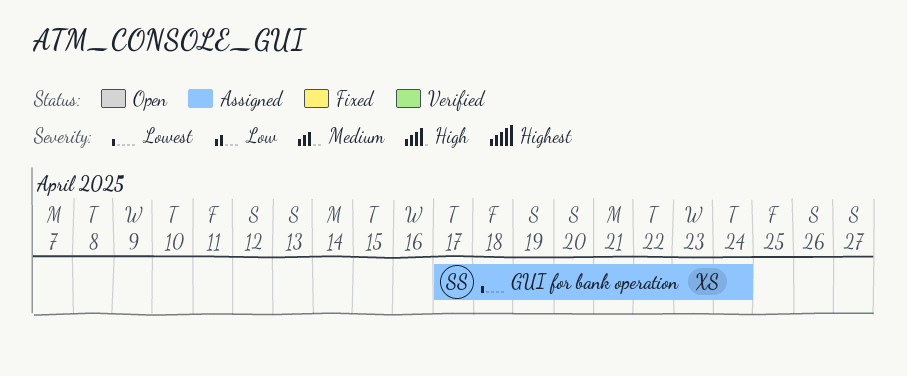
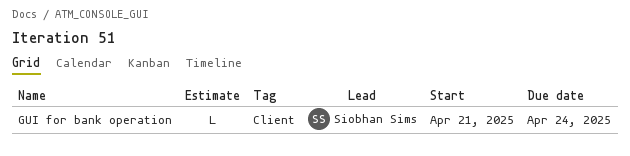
GUI for bank operation, estimate: XS -> L
GUI for bank operation, start: Apr 17 -> Apr 21

